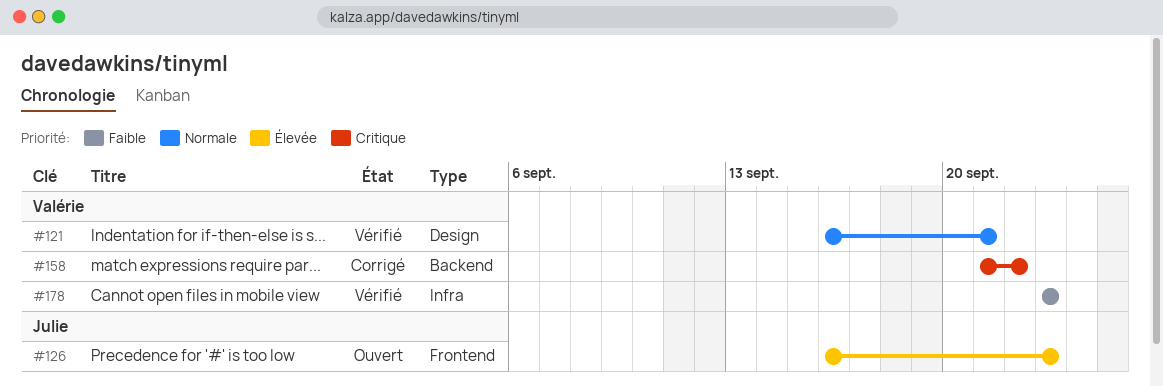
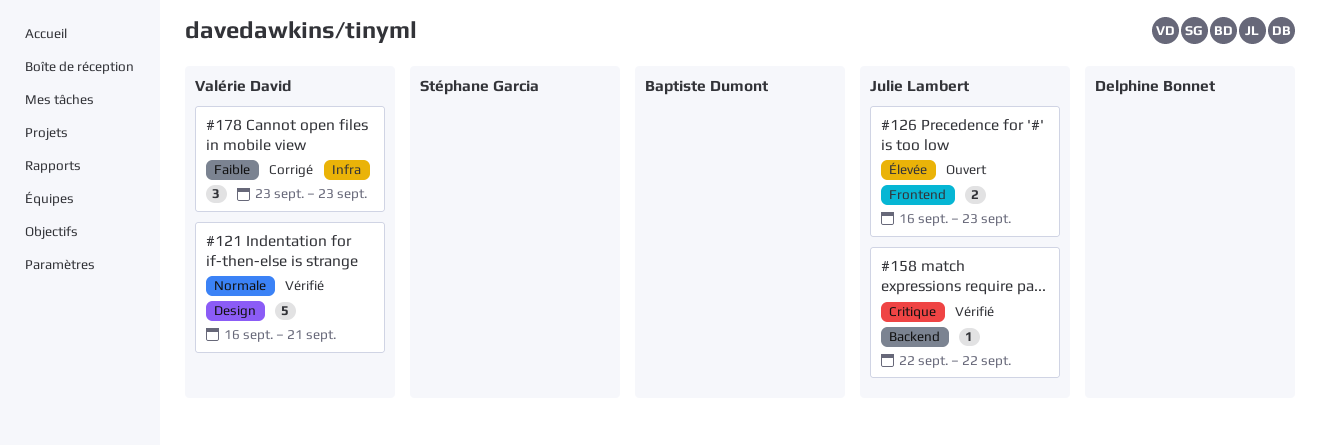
#158, status: Corrigé -> Vérifié
#158, owner: Valérie David -> Julie Lambert
#158, start: Sep 21 -> Sep 22
#178, status: Vérifié -> Corrigé

